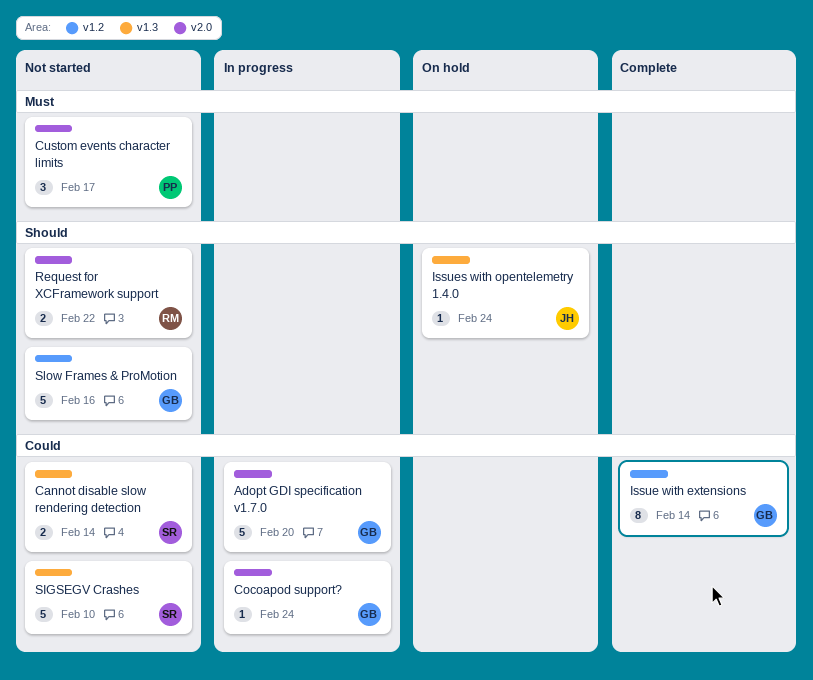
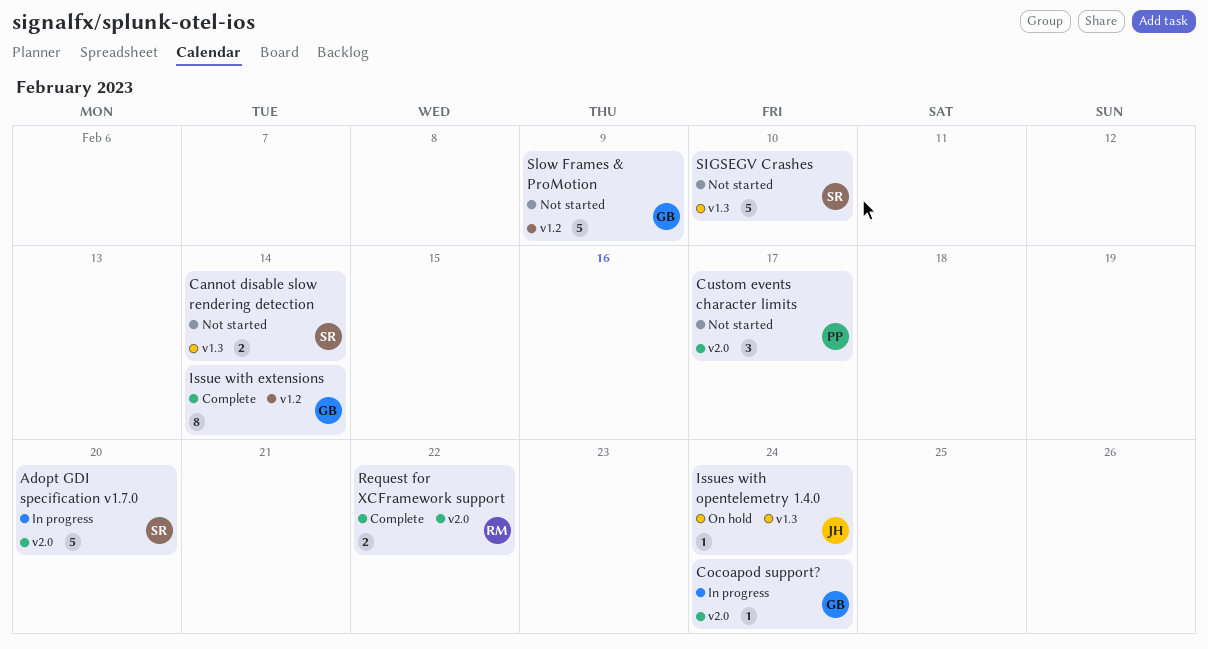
Adopt GDI specification v1.7.0, owner: GB -> SR
Request for XCFramework support, status: Not started -> Complete
Slow Frames & ProMotion, due: Feb 16 -> Feb 9

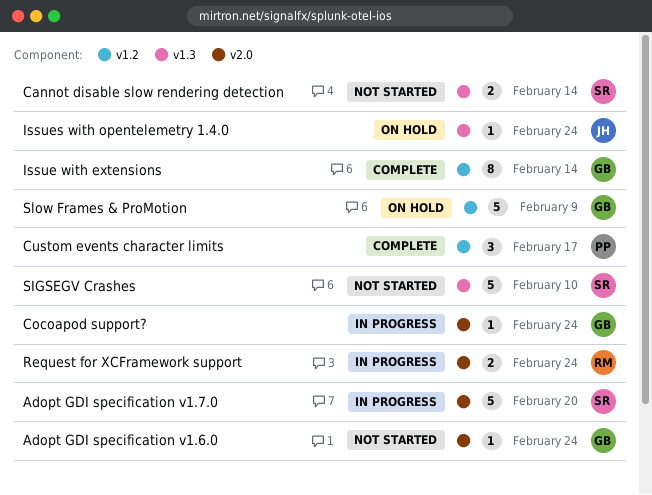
Adopt GDI specification v1.6.0: none -> present
Custom events character limits, status: Not started -> Complete
Custom events character limits, label: v2.0 -> v1.2
Request for XCFramework support, status: Complete -> In progress
Request for XCFramework support, due: Feb 22 -> Feb 24
Slow Frames & ProMotion, status: Not started -> On hold

